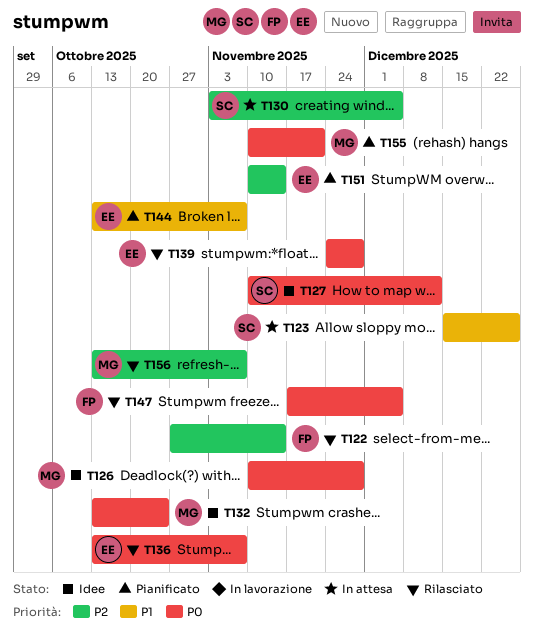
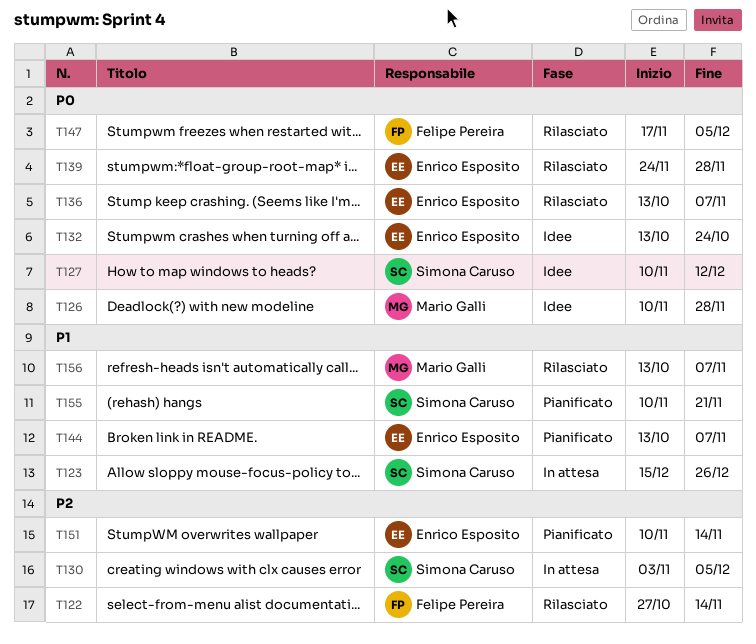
T132, owner: Mario Galli -> Enrico Esposito
T155, owner: Mario Galli -> Simona Caruso
T155, priority: P0 -> P1
T156, priority: P2 -> P1

